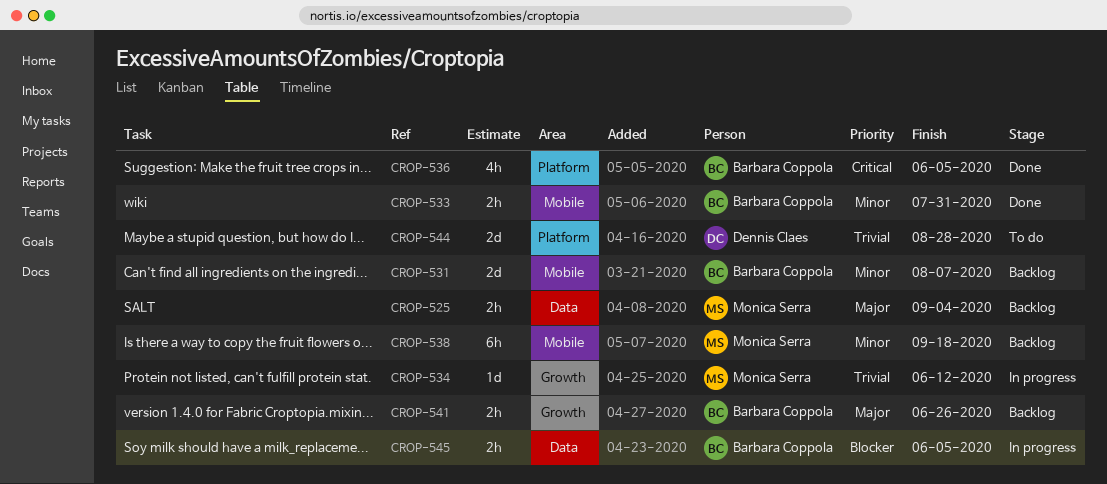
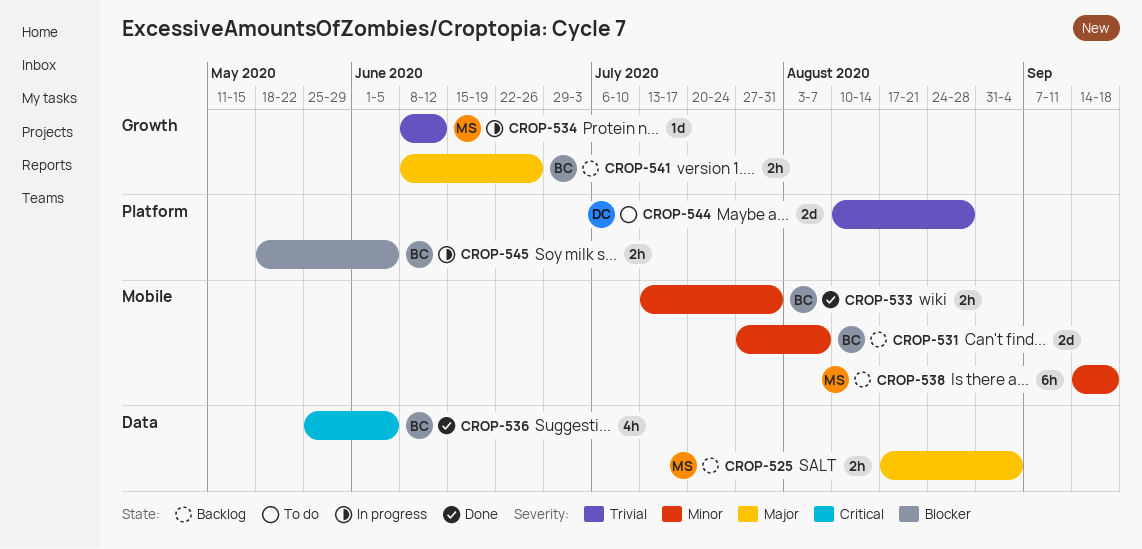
CROP-536, label: Platform -> Data
CROP-545, label: Data -> Platform

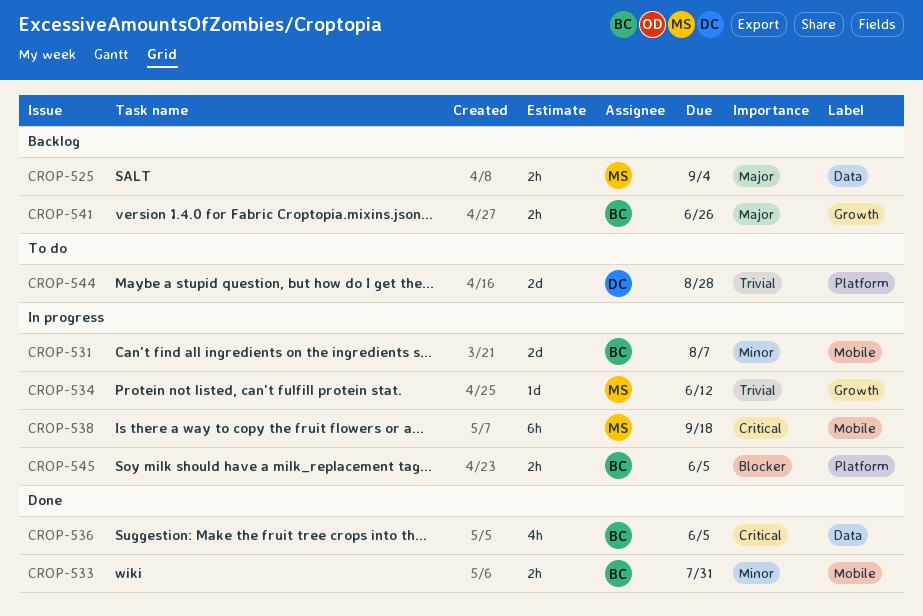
CROP-531, status: Backlog -> In progress
CROP-538, status: Backlog -> In progress
CROP-538, priority: Minor -> Critical

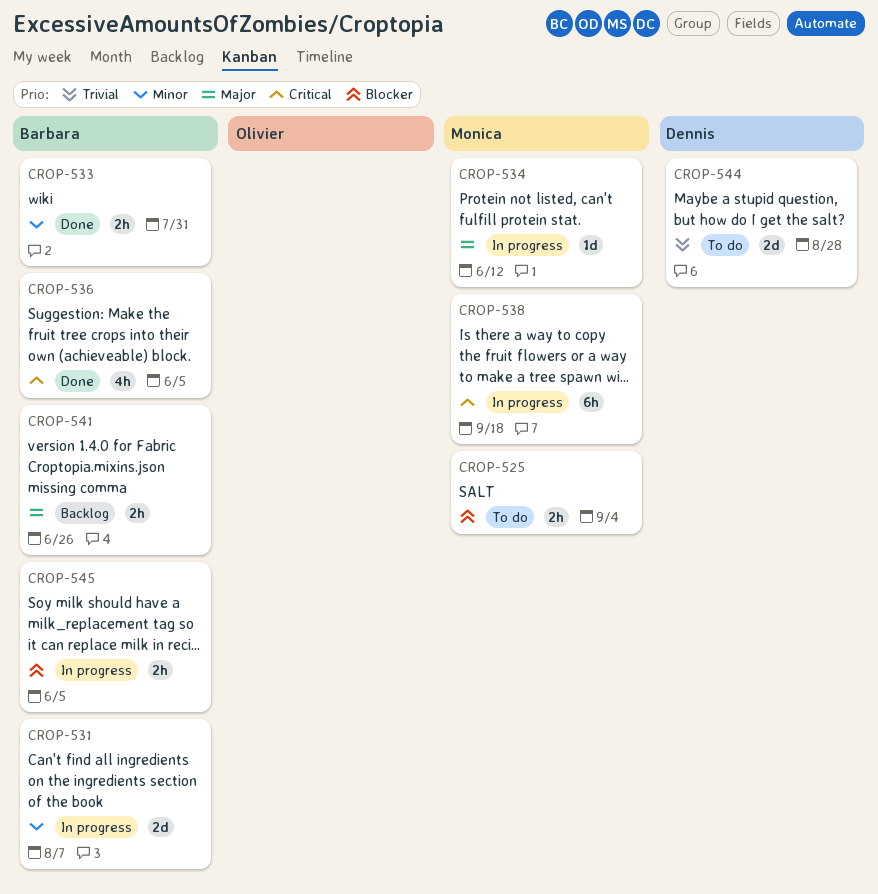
CROP-525, status: Backlog -> To do
CROP-525, priority: Major -> Blocker
CROP-534, priority: Trivial -> Major

